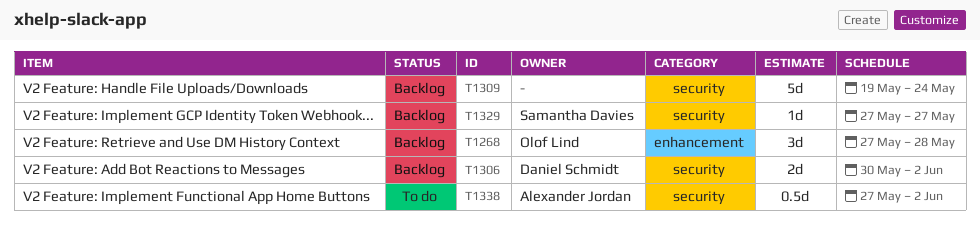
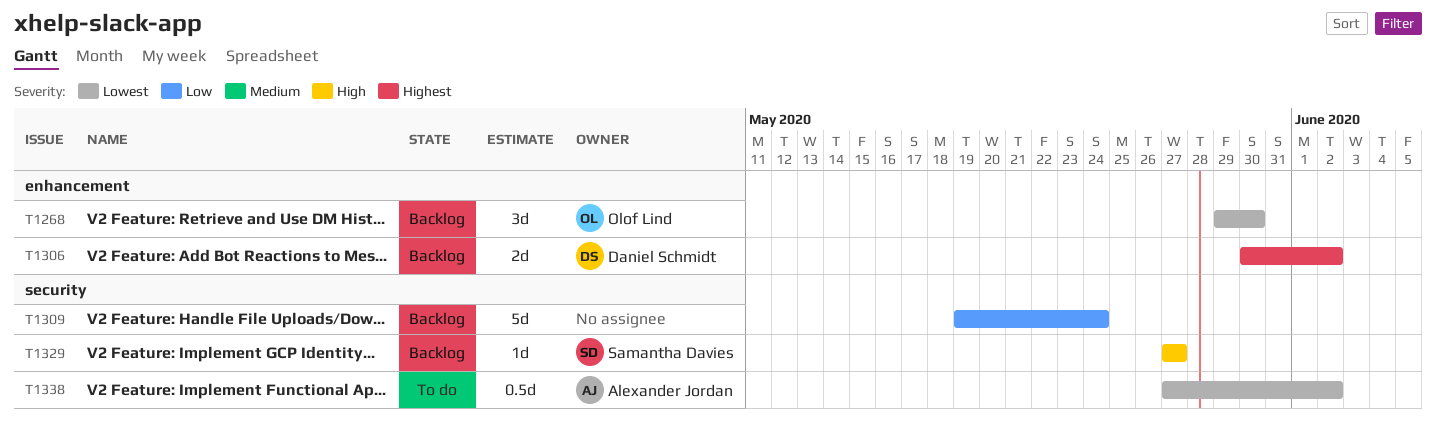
T1268, start: May 27 -> May 29
T1268, due: May 28 -> May 30
T1306, label: security -> enhancement

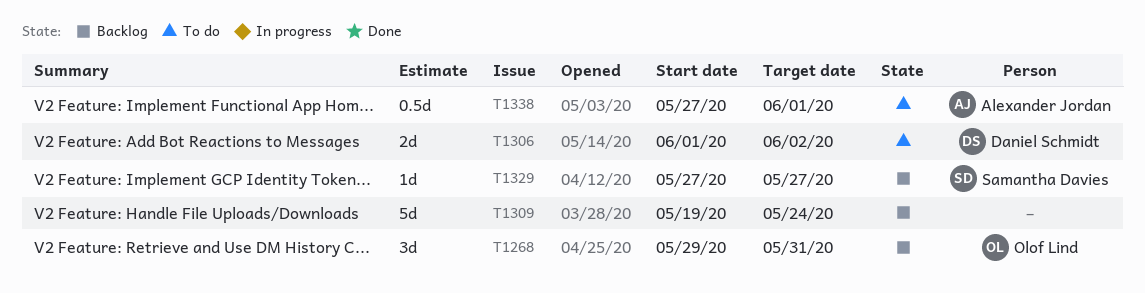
T1268, due: May 30 -> May 31
T1306, status: Backlog -> To do
T1306, start: May 30 -> Jun 1
T1338, due: Jun 2 -> Jun 1

